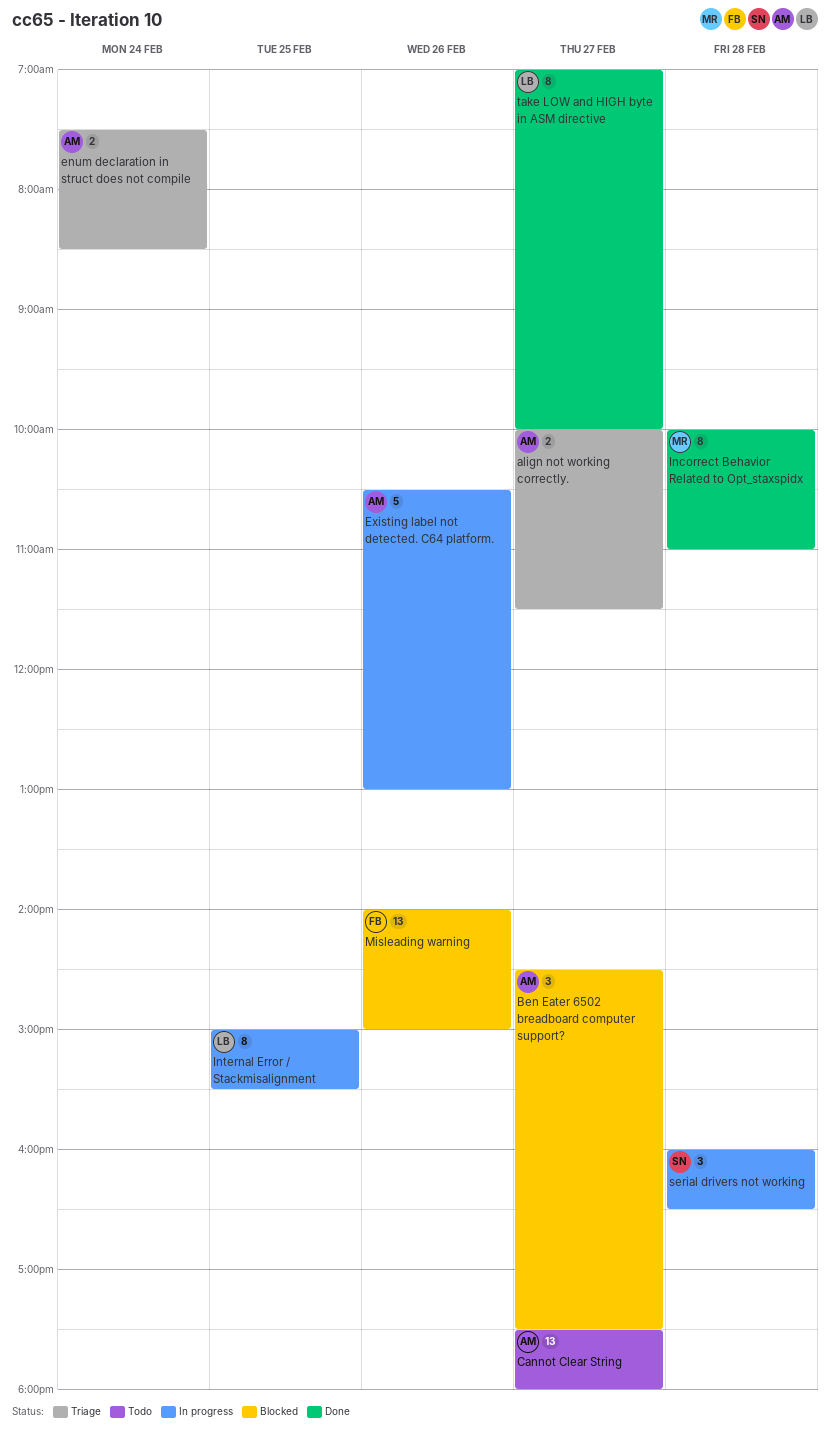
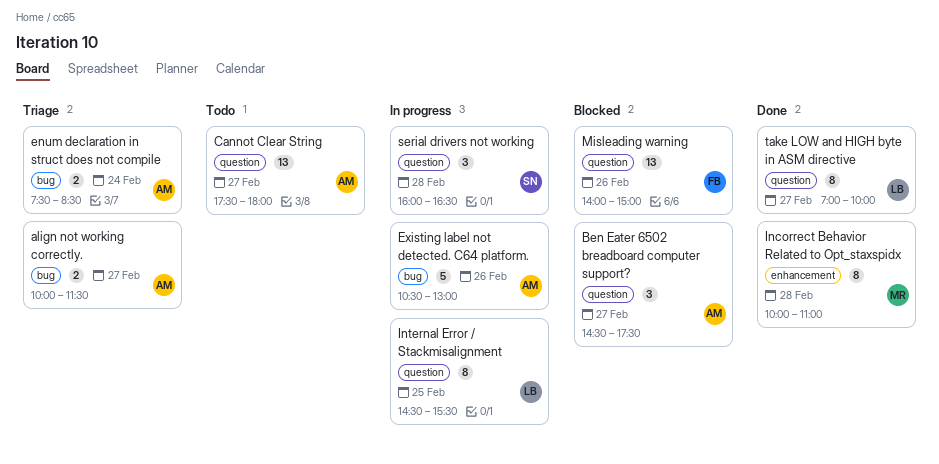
Internal Error / Stackmisalignment, begins: 15:00 -> 14:30

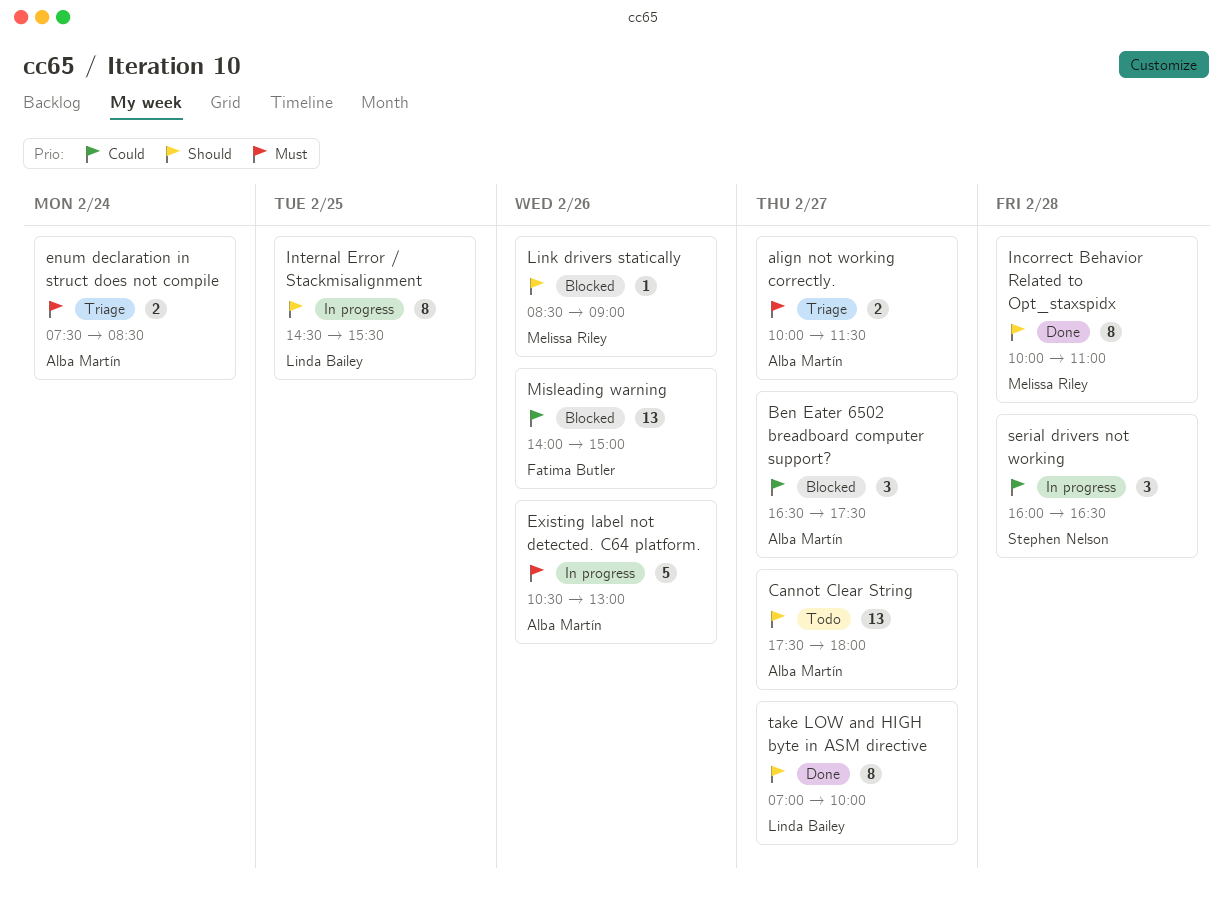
Ben Eater 6502 breadboard computer support?, begins: 14:30 -> 16:30
Link drivers statically: none -> present

